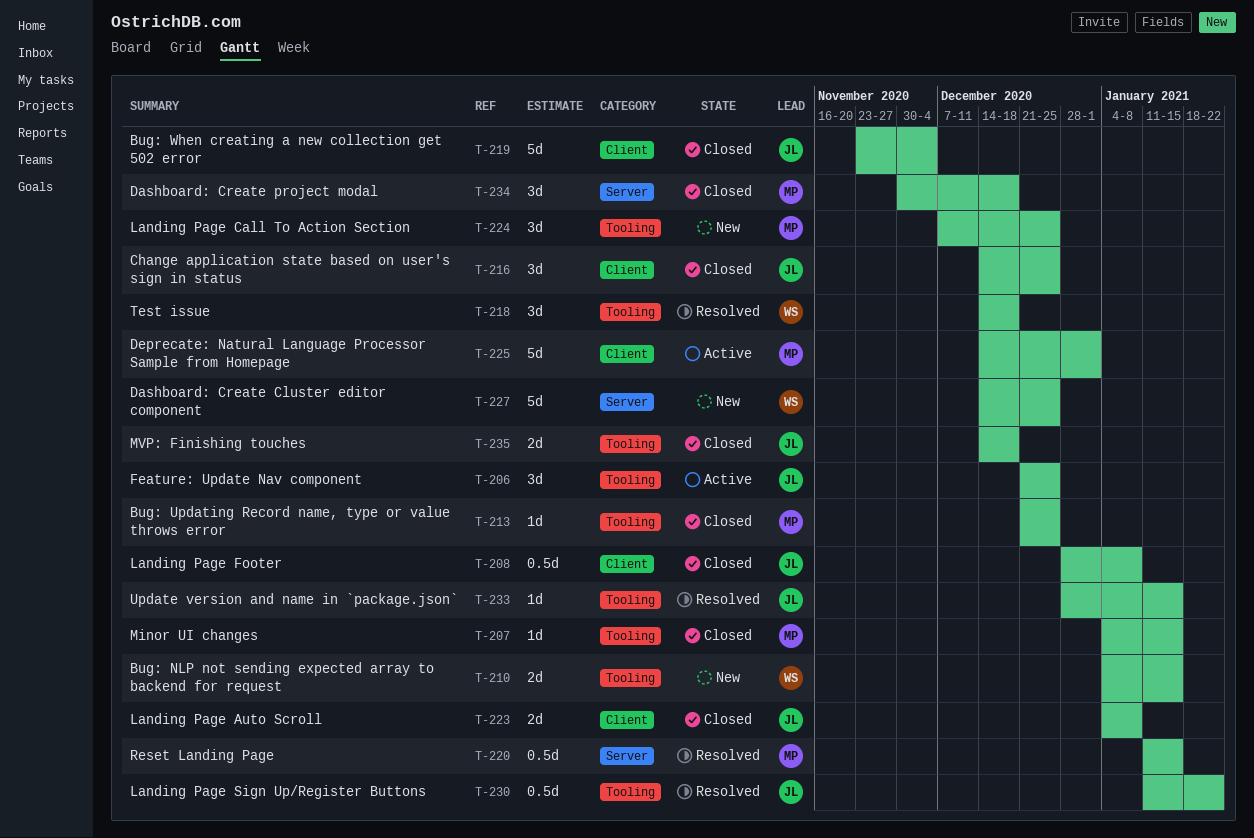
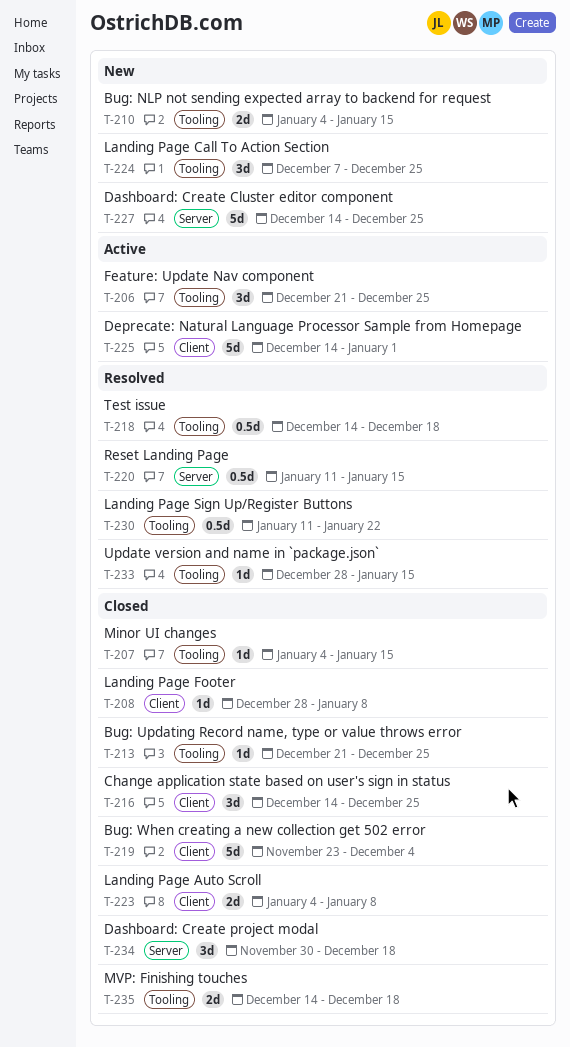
T-208, estimate: 0.5d -> 1d
T-218, estimate: 3d -> 0.5d

